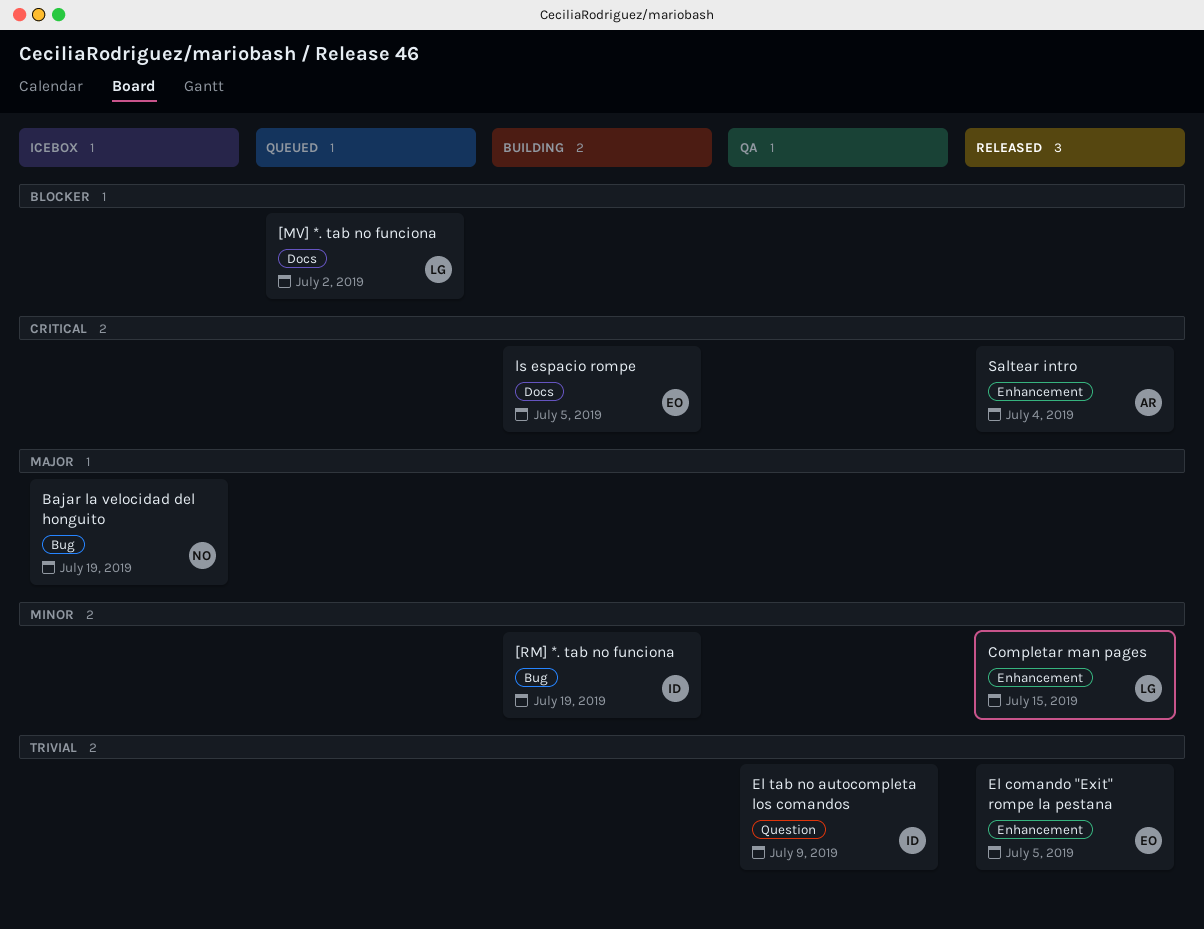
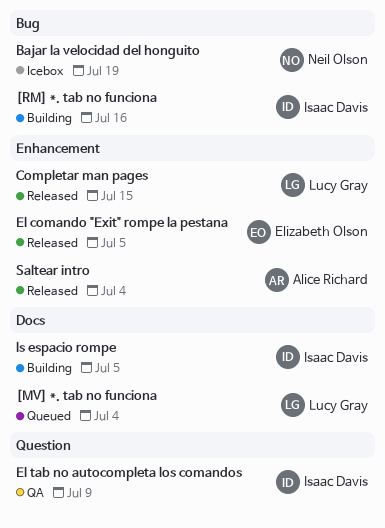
[MV] *. tab no funciona, due: Jul 2 -> Jul 4
[RM] *. tab no funciona, due: Jul 19 -> Jul 16
ls espacio rompe, owner: Elizabeth Olson -> Isaac Davis

